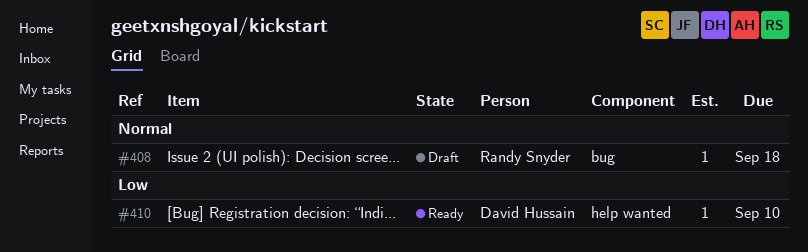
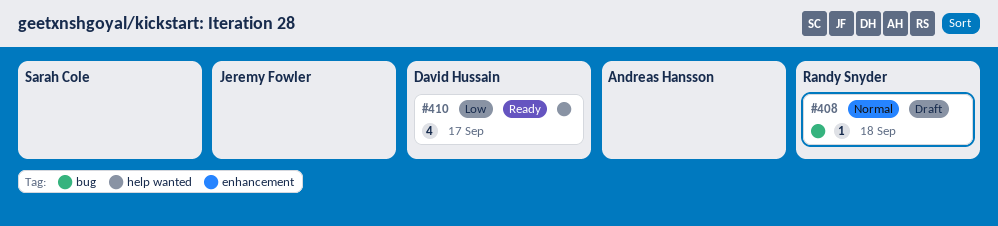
#410, estimate: 1 -> 4
#410, due: Sep 10 -> Sep 17

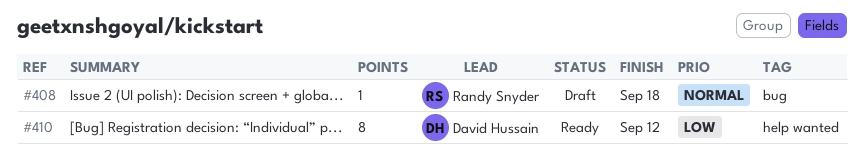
#410, estimate: 4 -> 8
#410, due: Sep 17 -> Sep 12

